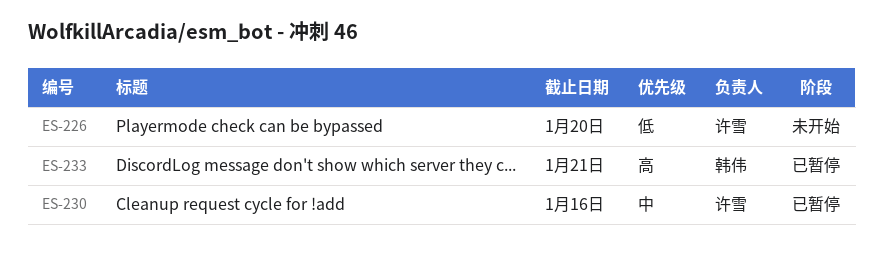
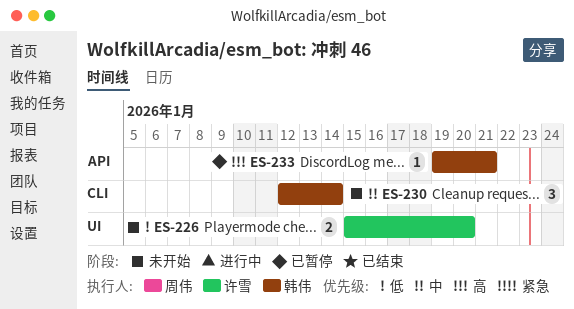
ES-230, status: 已暂停 -> 未开始
ES-230, owner: 许雪 -> 韩伟
ES-230, due: Jan 16 -> Jan 14

